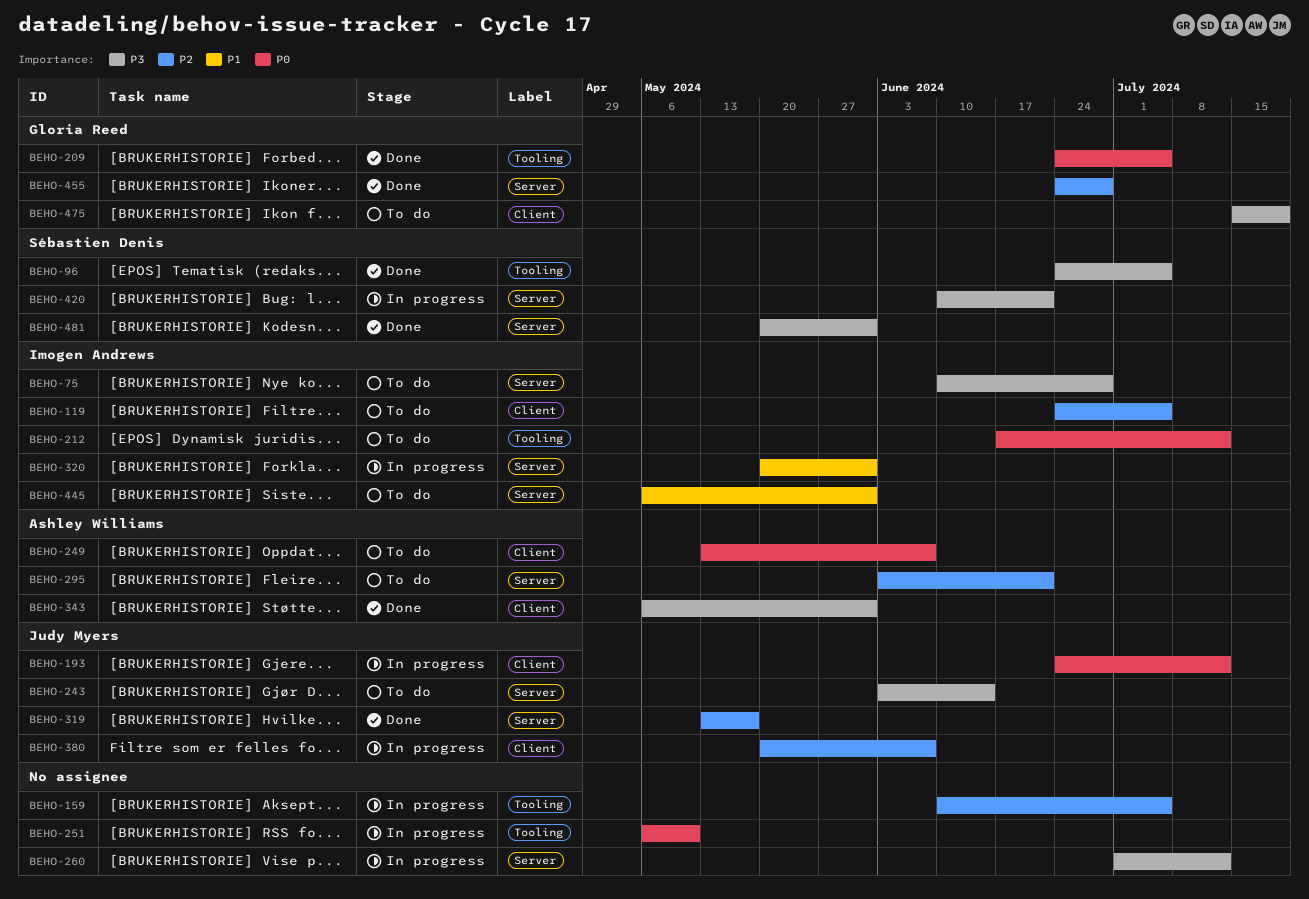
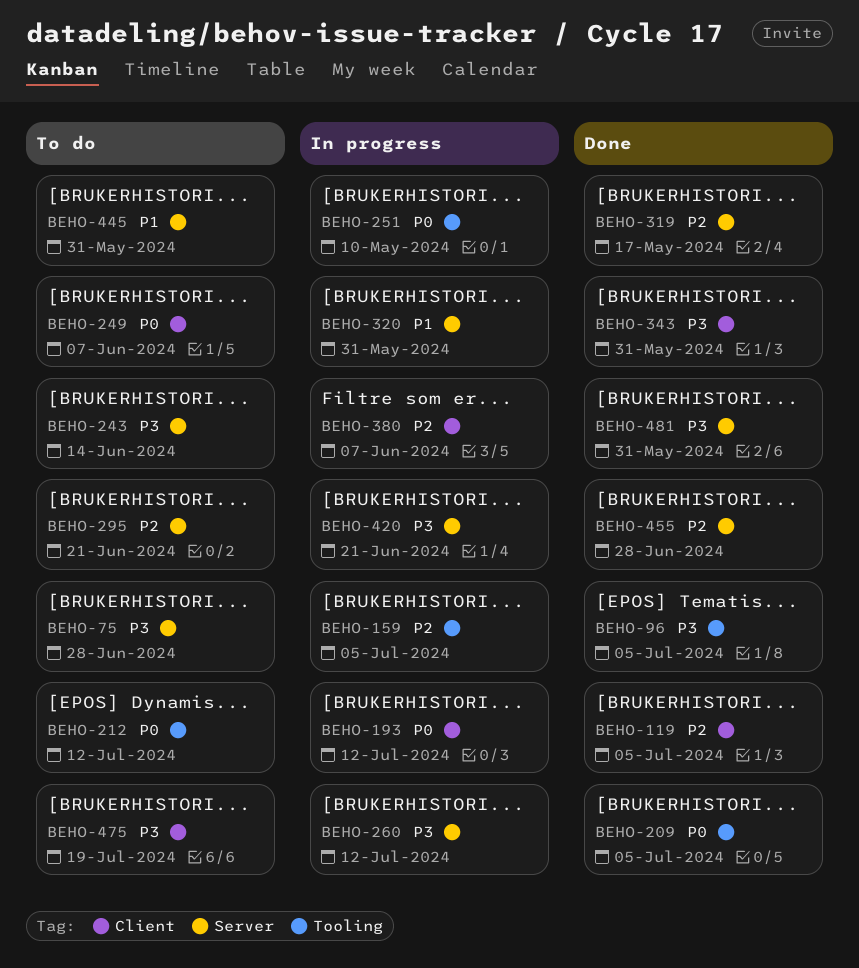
BEHO-119, status: To do -> Done

